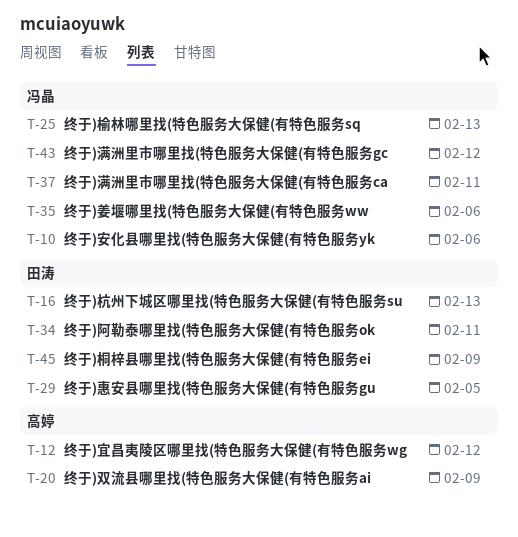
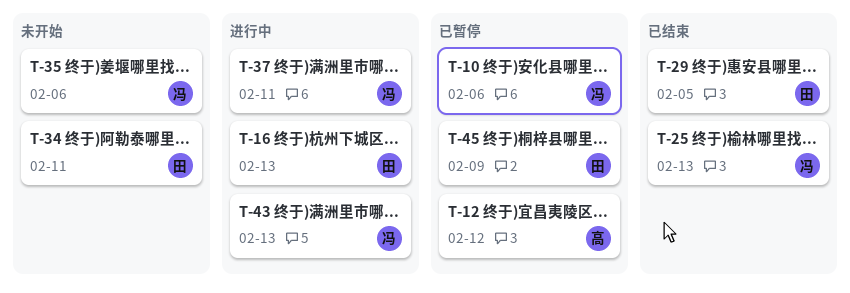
T-20: present -> none
T-43, due: Feb 12 -> Feb 13

